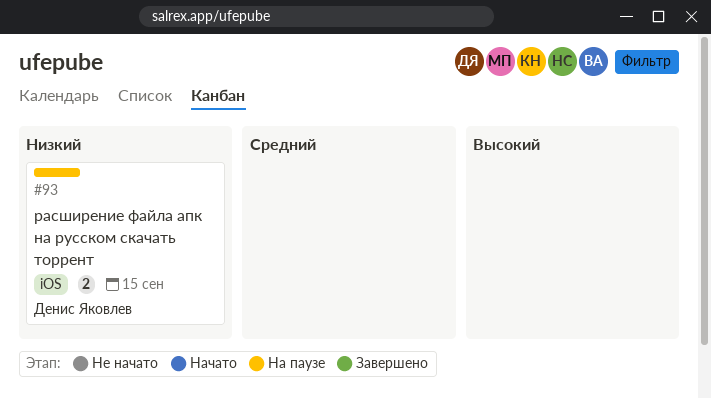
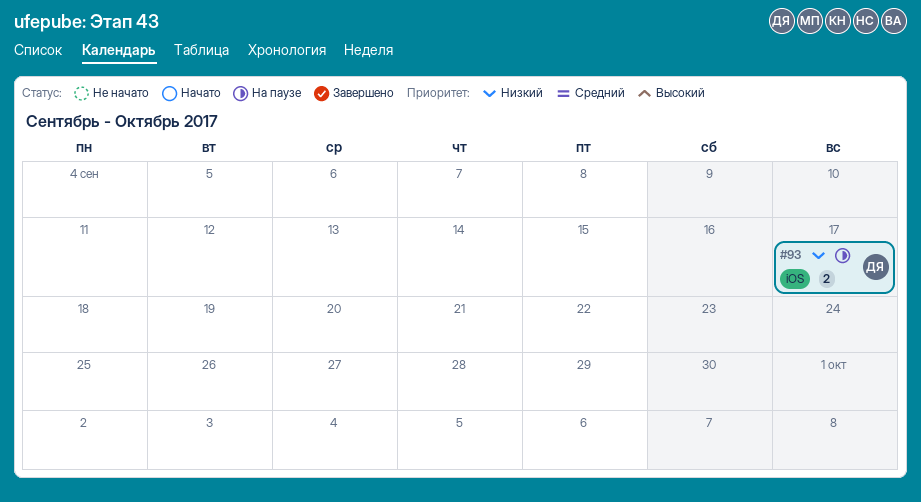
#93, due: Sep 15 -> Sep 17

